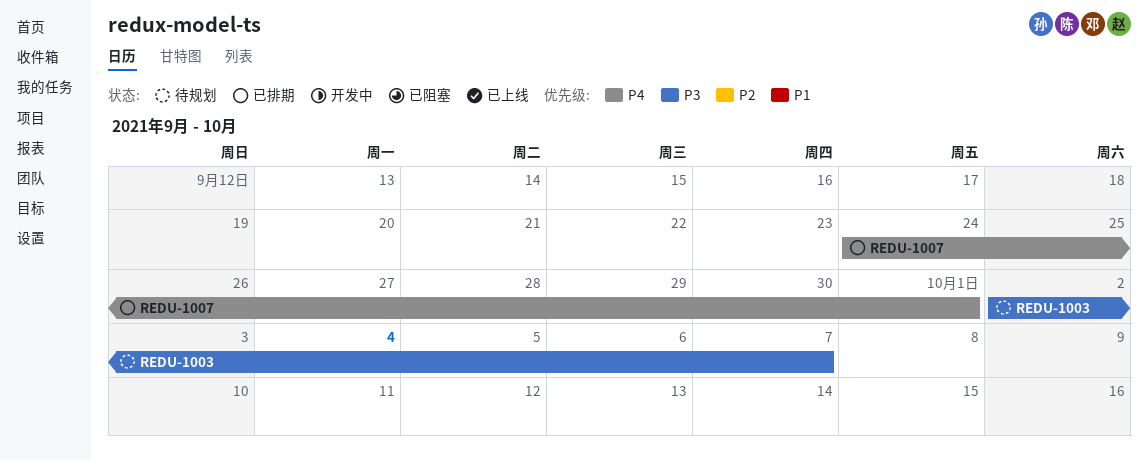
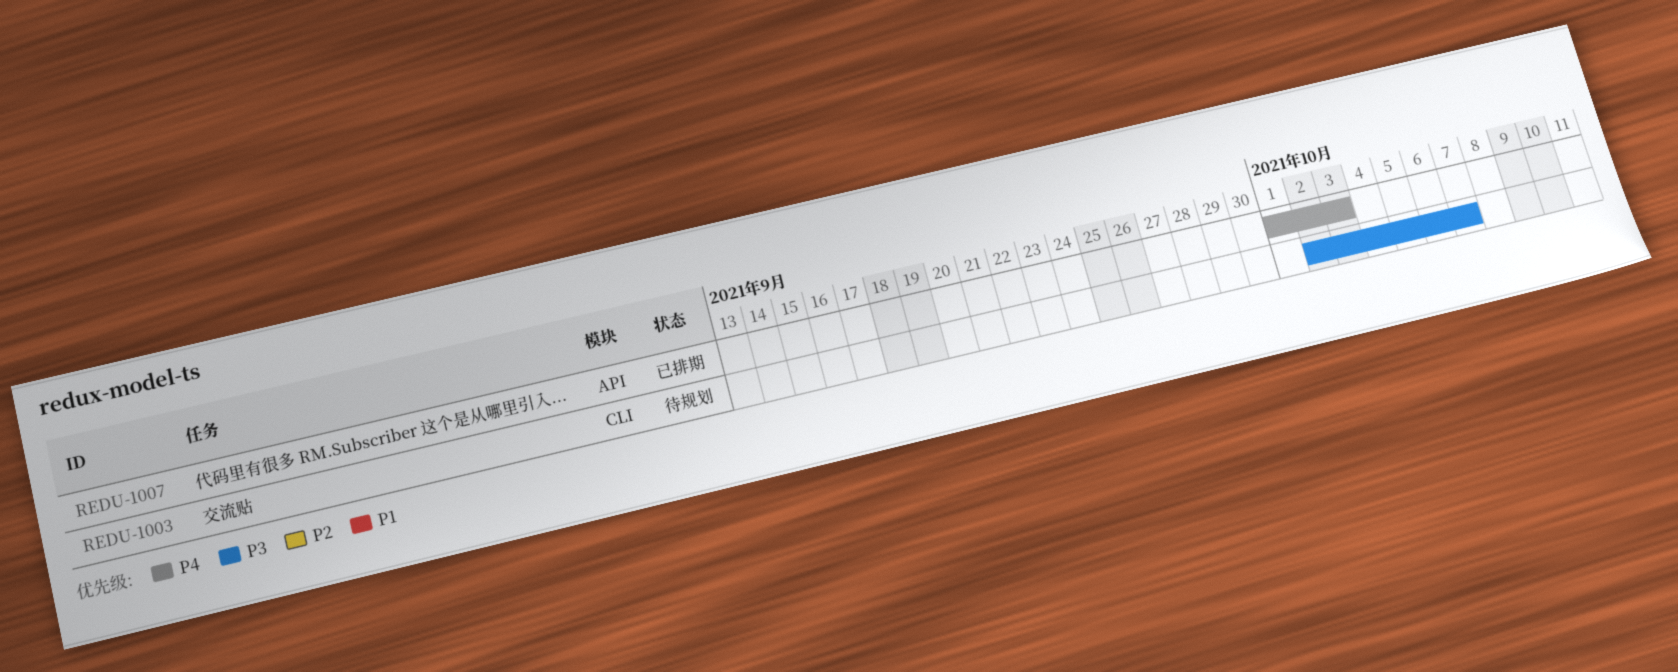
REDU-1007, start: Sep 24 -> Oct 1
REDU-1007, due: Oct 1 -> Oct 3

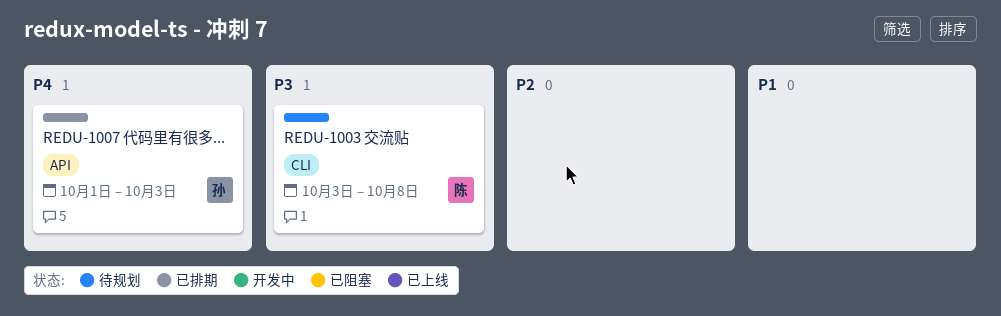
REDU-1003, start: Oct 2 -> Oct 3
REDU-1003, due: Oct 7 -> Oct 8

